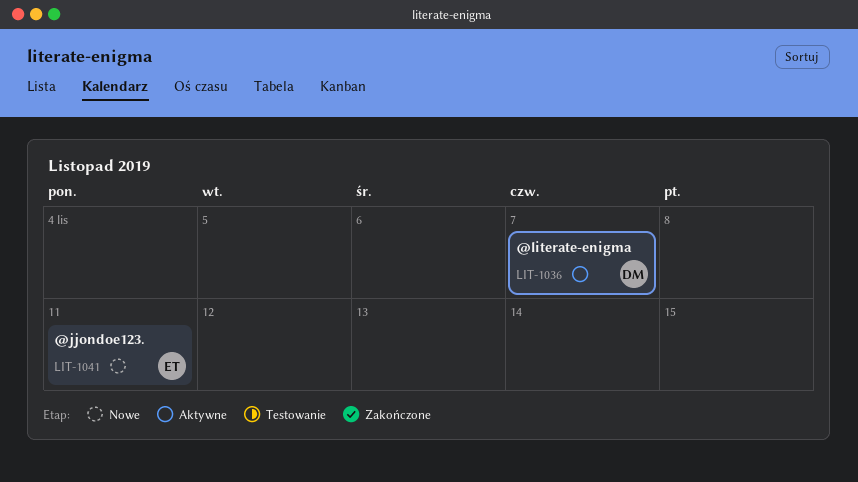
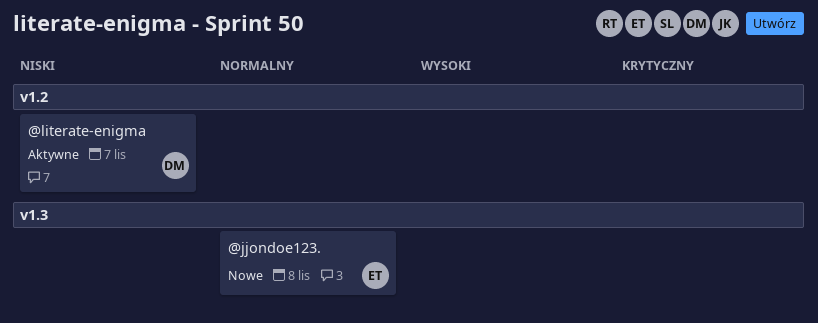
@jjondoe123., due: Nov 11 -> Nov 8

